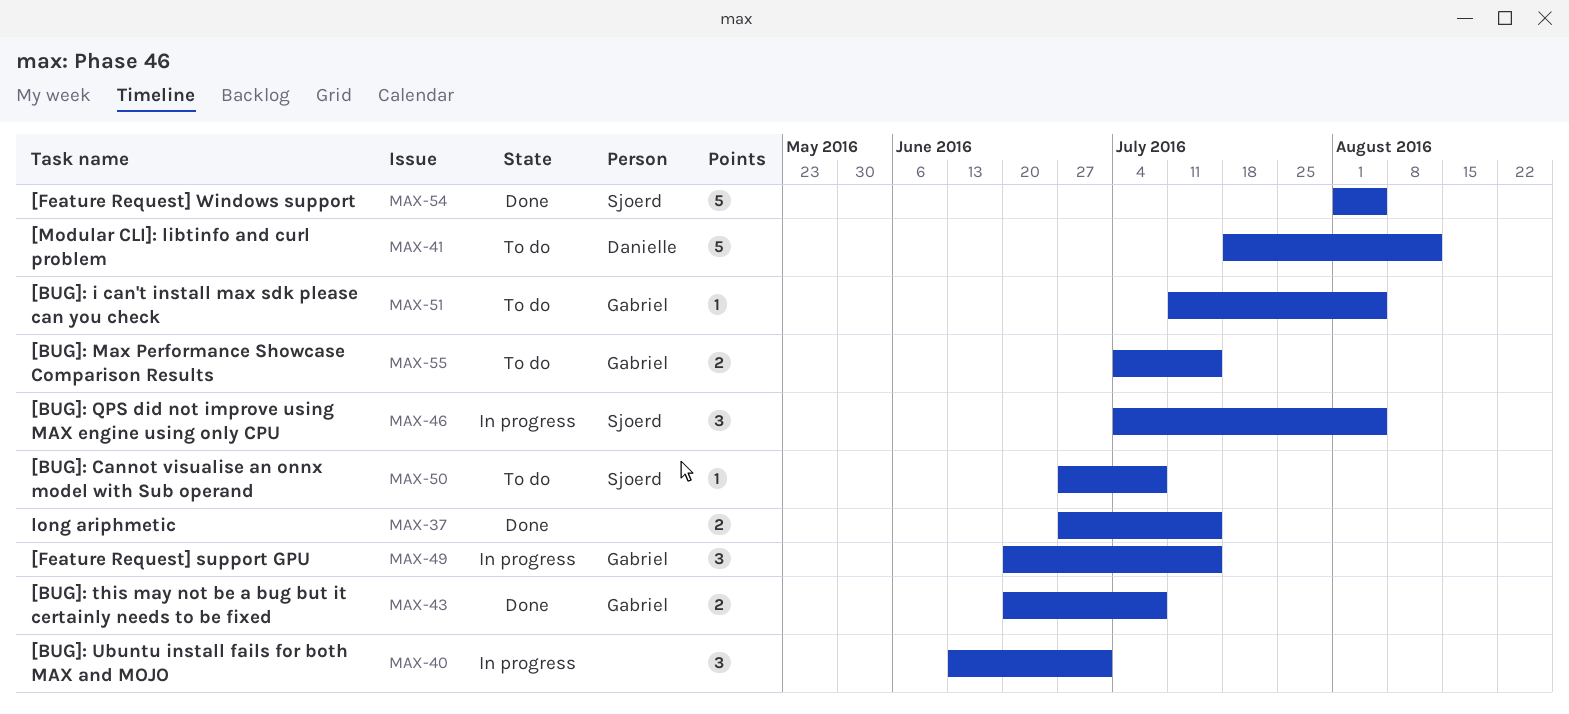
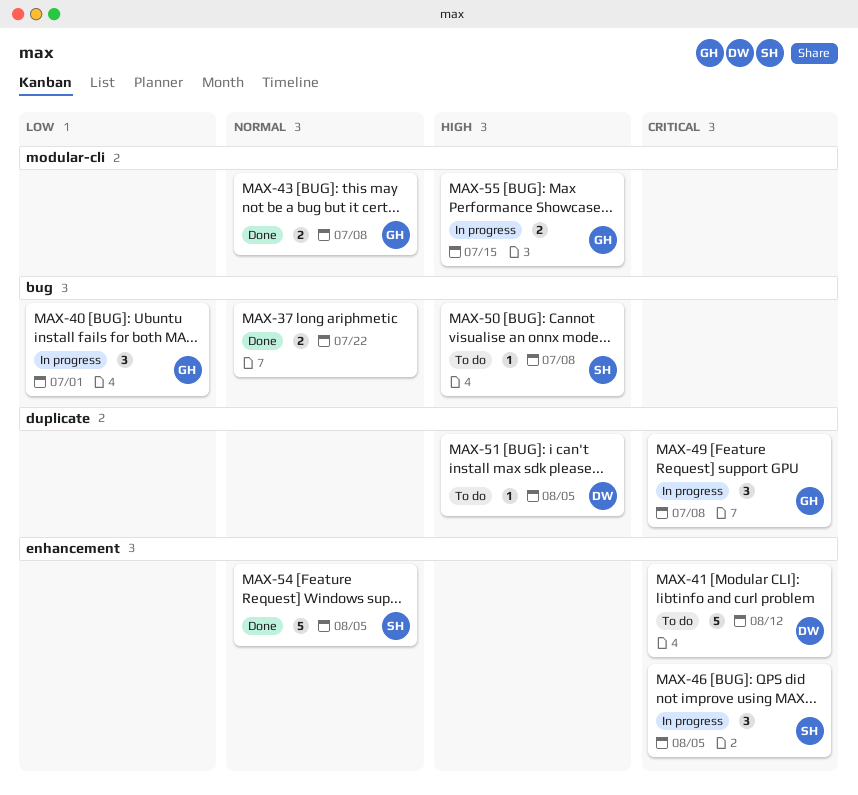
MAX-37, due: Jul 15 -> Jul 22
MAX-40, owner: none -> Gabriel
MAX-49, due: Jul 15 -> Jul 8
MAX-51, owner: Gabriel -> Danielle
MAX-55, status: To do -> In progress

